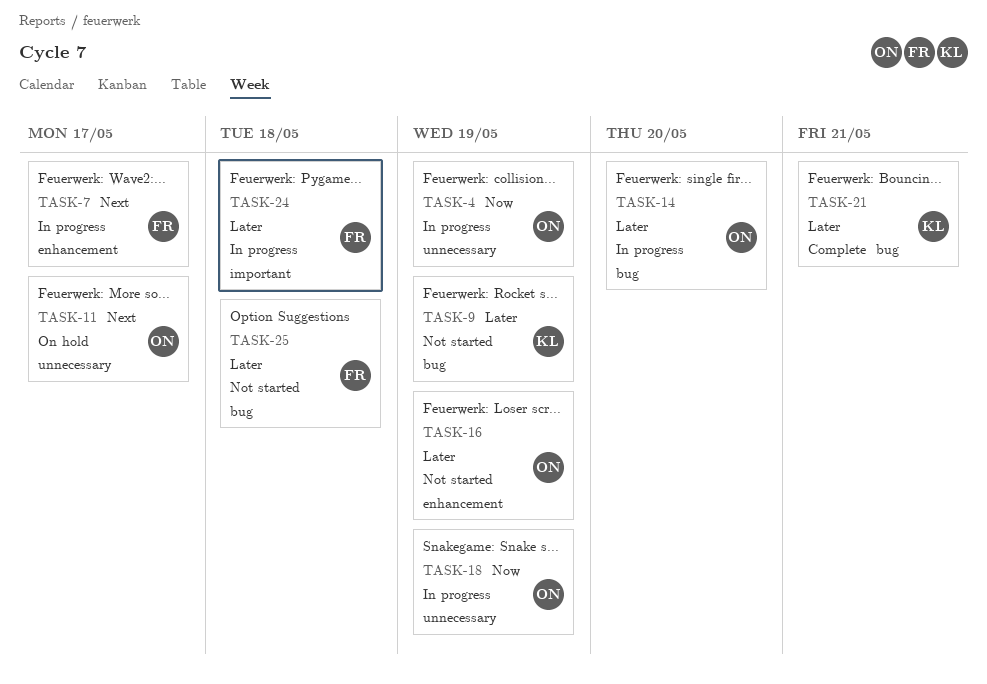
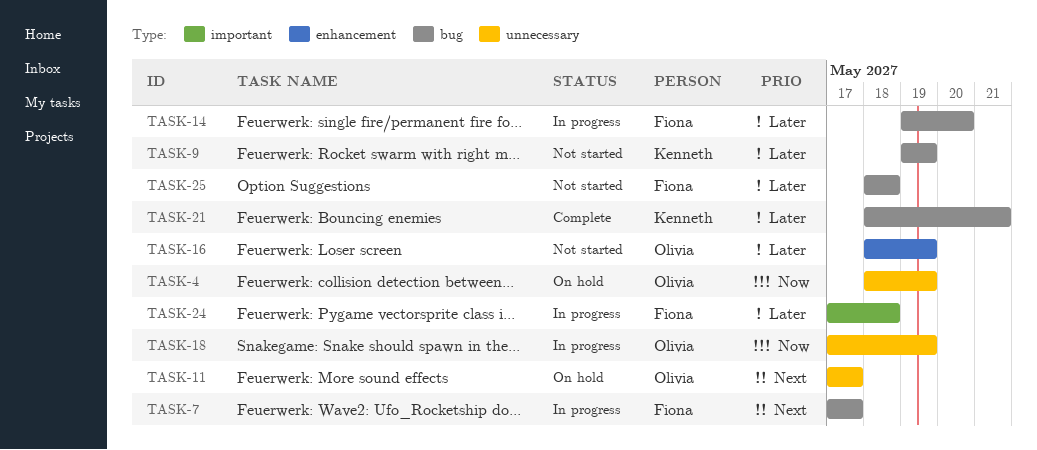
TASK-4, status: In progress -> On hold
TASK-7, label: enhancement -> bug
TASK-14, owner: Olivia -> Fiona

